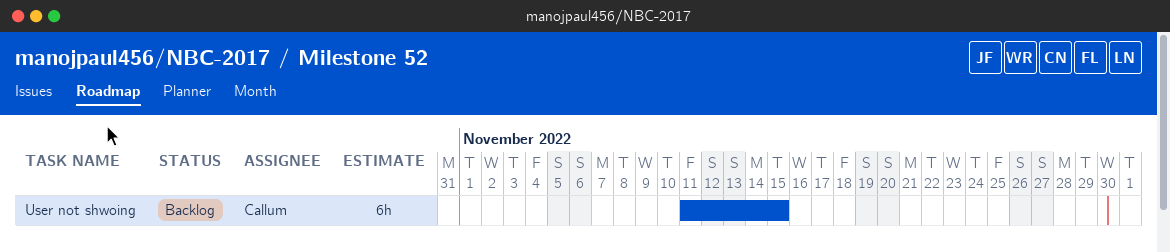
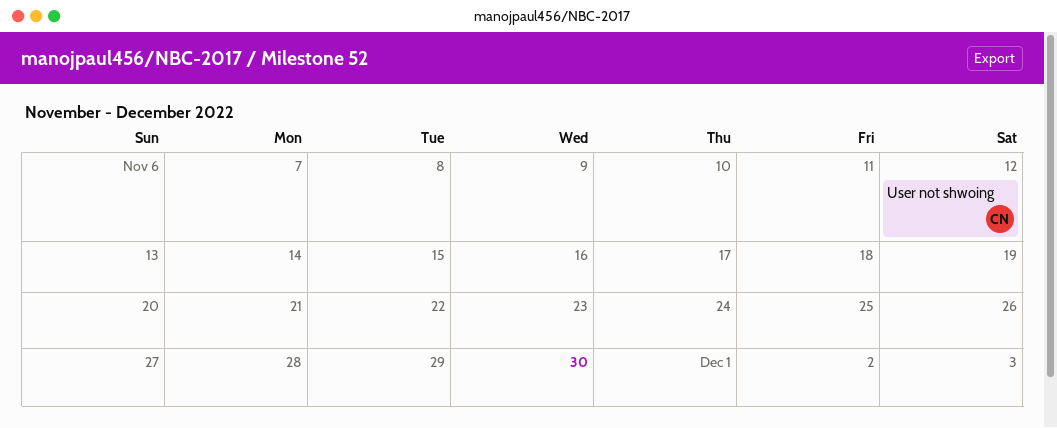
User not shwoing, due: Nov 15 -> Nov 12

